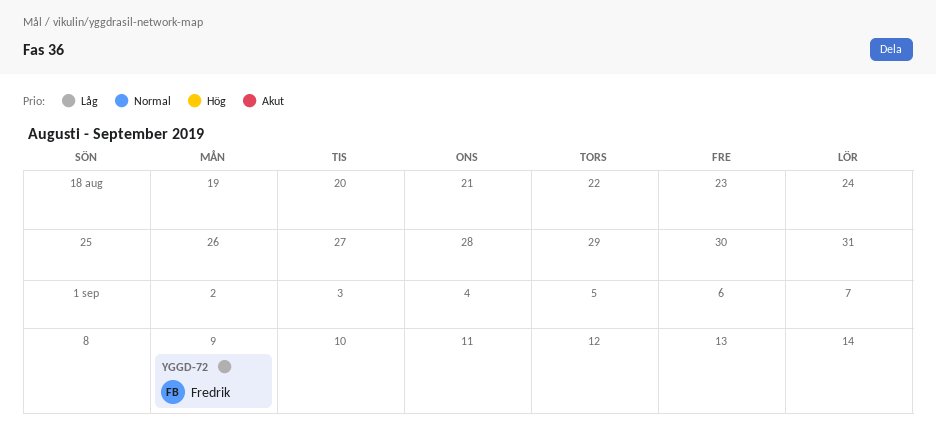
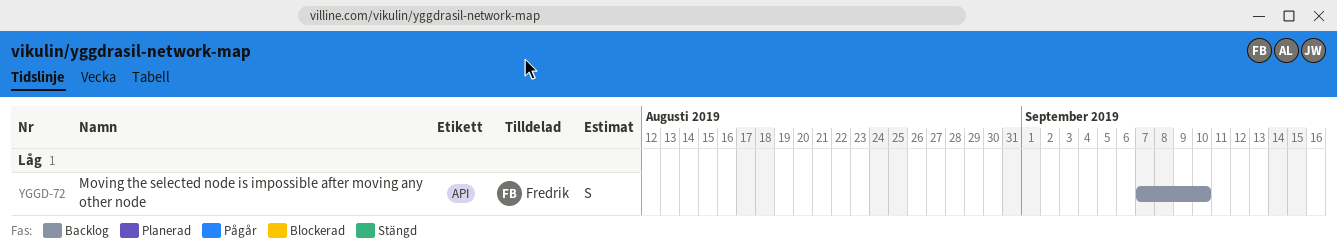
YGGD-72, due: Sep 9 -> Sep 10

